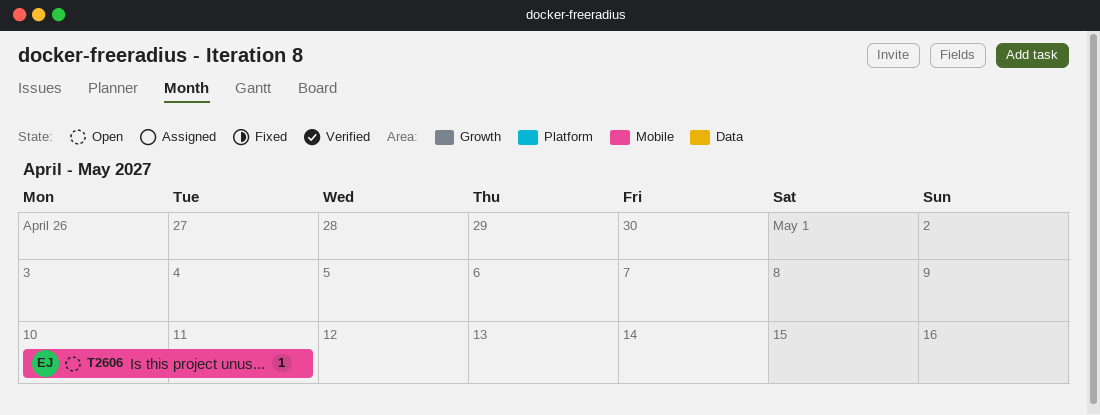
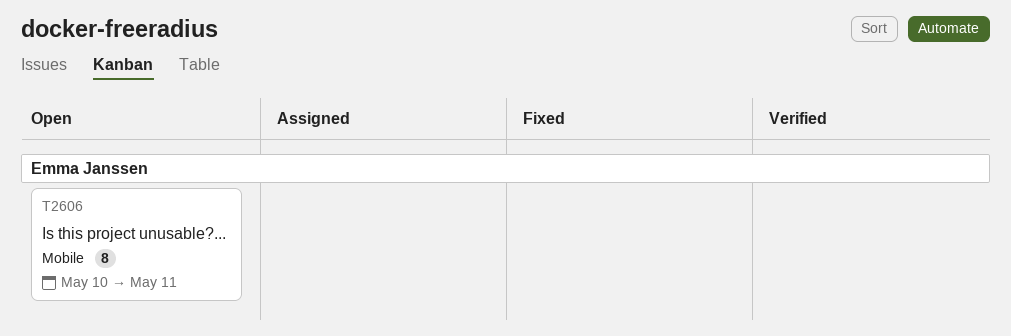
T2606, estimate: 1 -> 8

